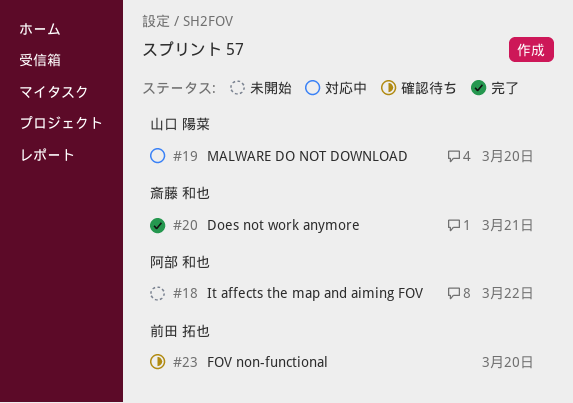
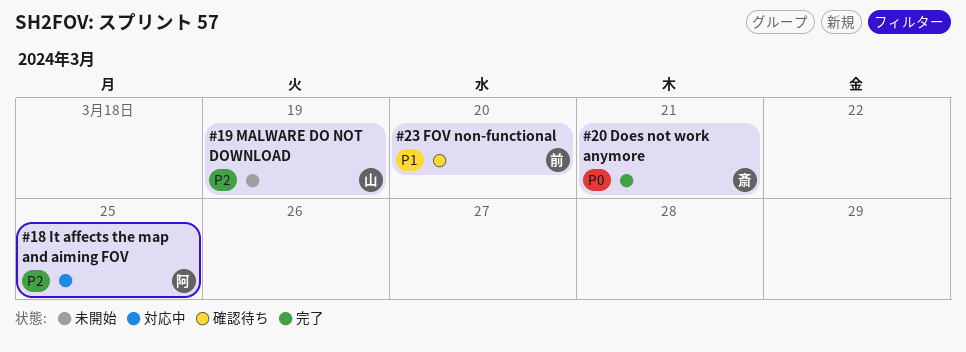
#18, status: 未開始 -> 対応中
#18, due: Mar 22 -> Mar 25
#19, status: 対応中 -> 未開始
#19, due: Mar 20 -> Mar 19

